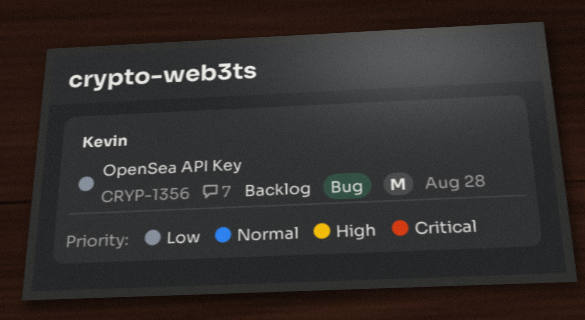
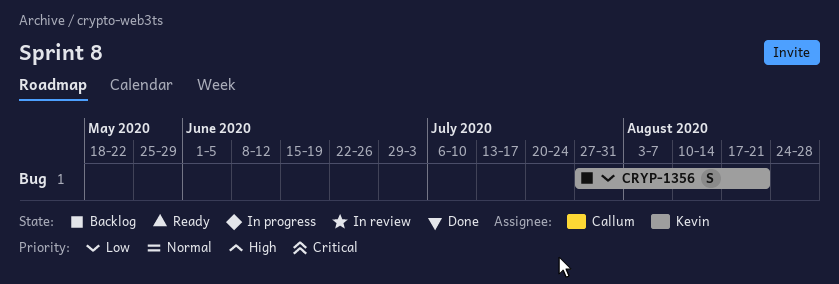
CRYP-1356, estimate: M -> S
CRYP-1356, due: Aug 28 -> Aug 21

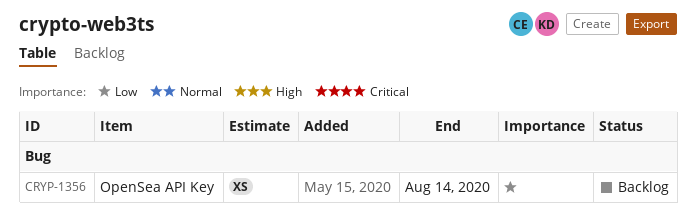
CRYP-1356, estimate: S -> XS
CRYP-1356, due: Aug 21 -> Aug 14

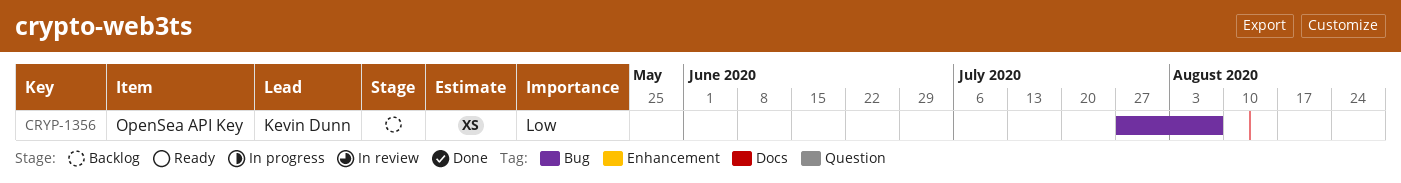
CRYP-1356, due: Aug 14 -> Aug 7

